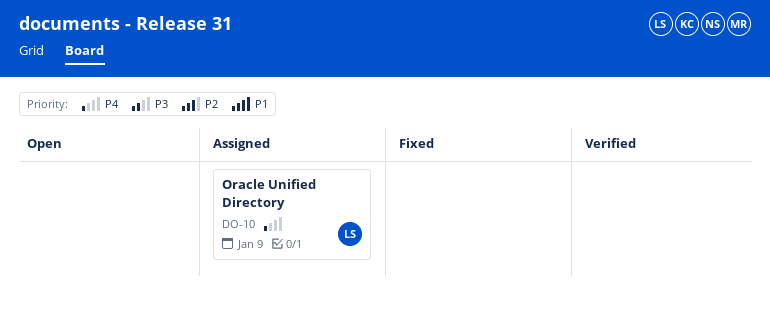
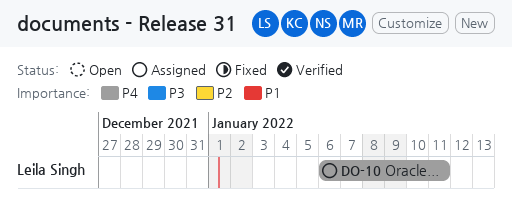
DO-10, due: Jan 9 -> Jan 11

